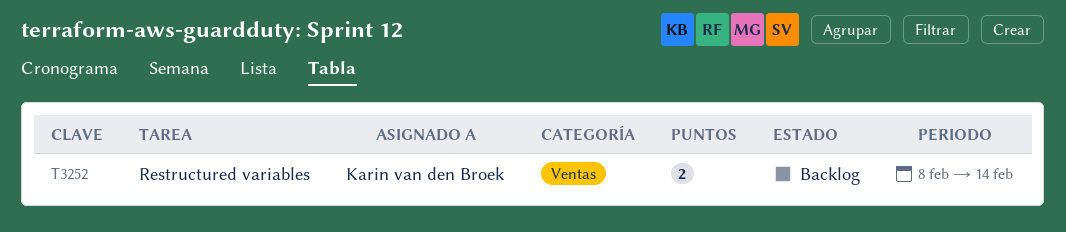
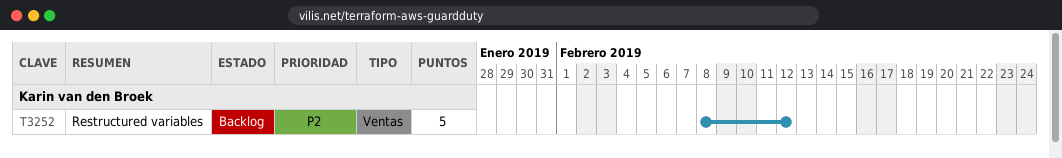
T3252, estimate: 2 -> 5
T3252, due: Feb 14 -> Feb 12

